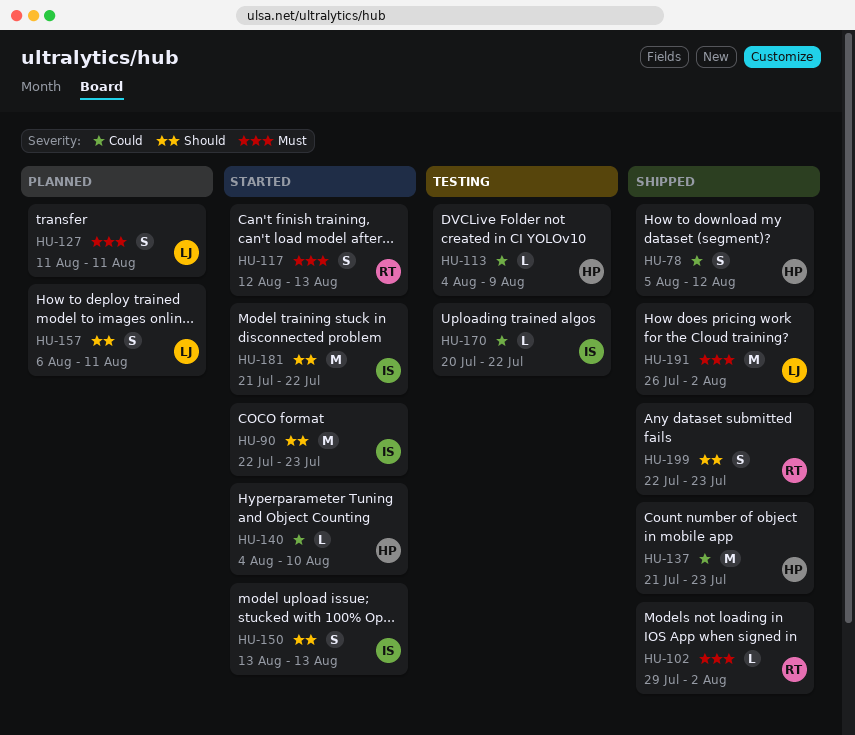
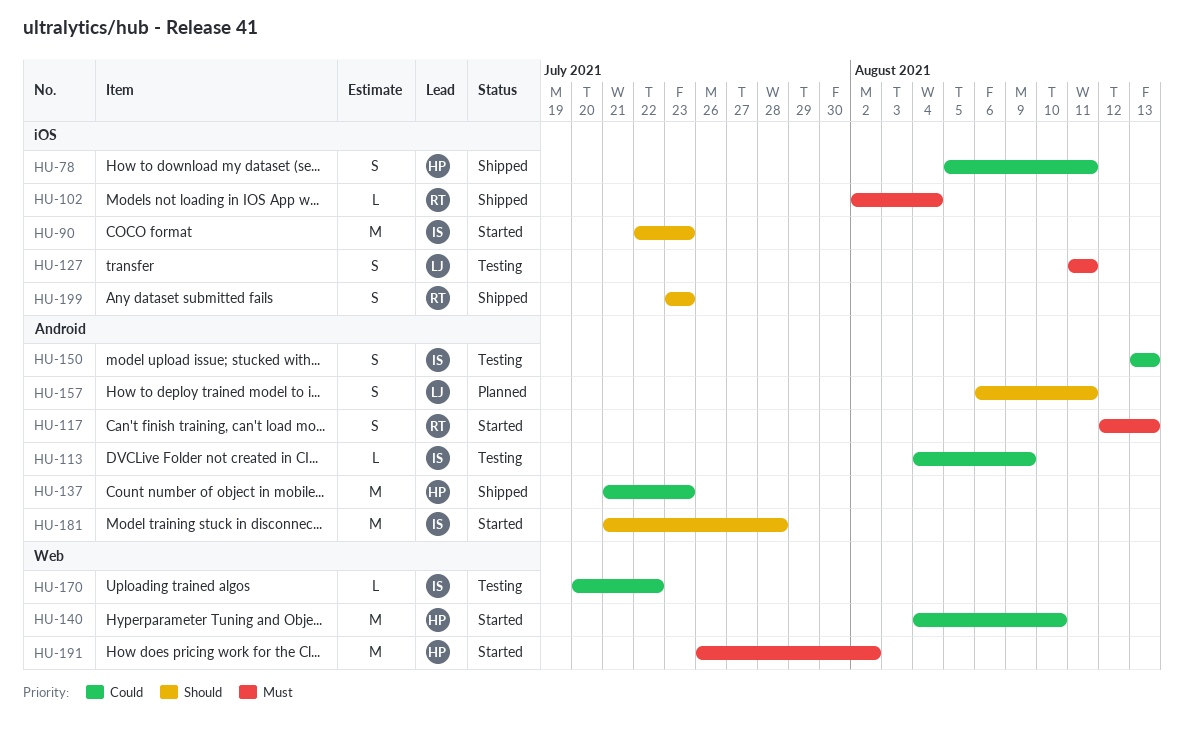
HU-78, due: Aug 12 -> Aug 11
HU-102, start: Jul 29 -> Aug 2
HU-102, due: Aug 2 -> Aug 4
HU-113, owner: HP -> IS
HU-127, status: Planned -> Testing
HU-140, estimate: L -> M
HU-150, status: Started -> Testing
HU-150, priority: Should -> Could
HU-181, due: Jul 22 -> Jul 28
HU-191, status: Shipped -> Started
HU-191, owner: LJ -> HP
HU-199, start: Jul 22 -> Jul 23

